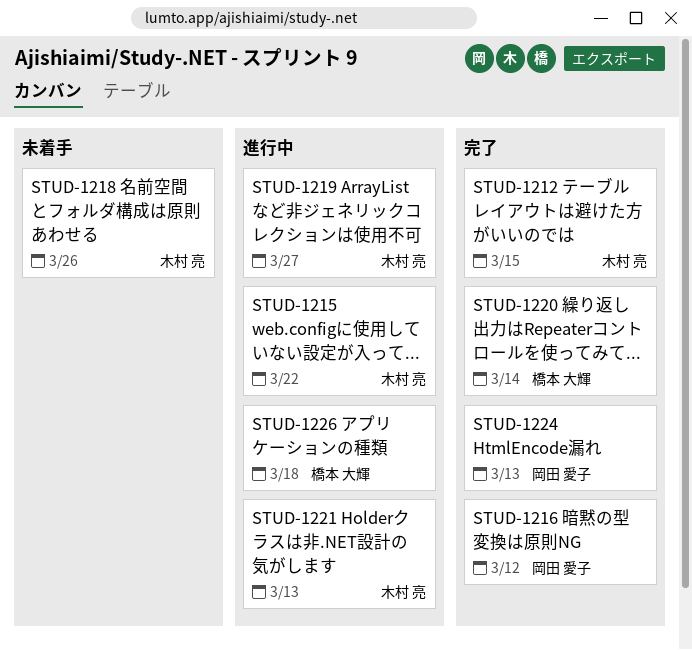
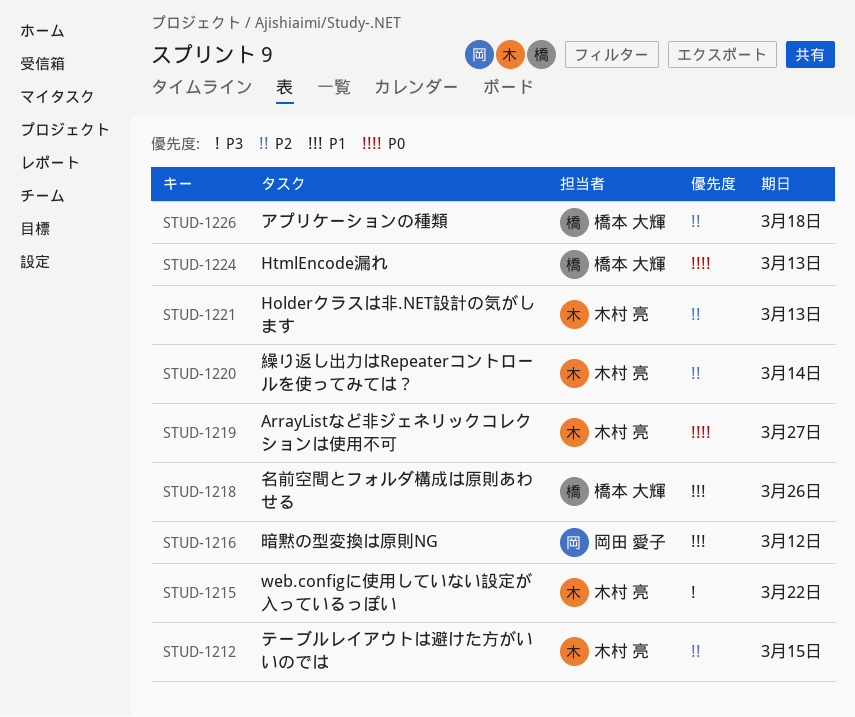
STUD-1218, owner: 木村 亮 -> 橋本 大輝
STUD-1220, owner: 橋本 大輝 -> 木村 亮
STUD-1224, owner: 岡田 愛子 -> 橋本 大輝

